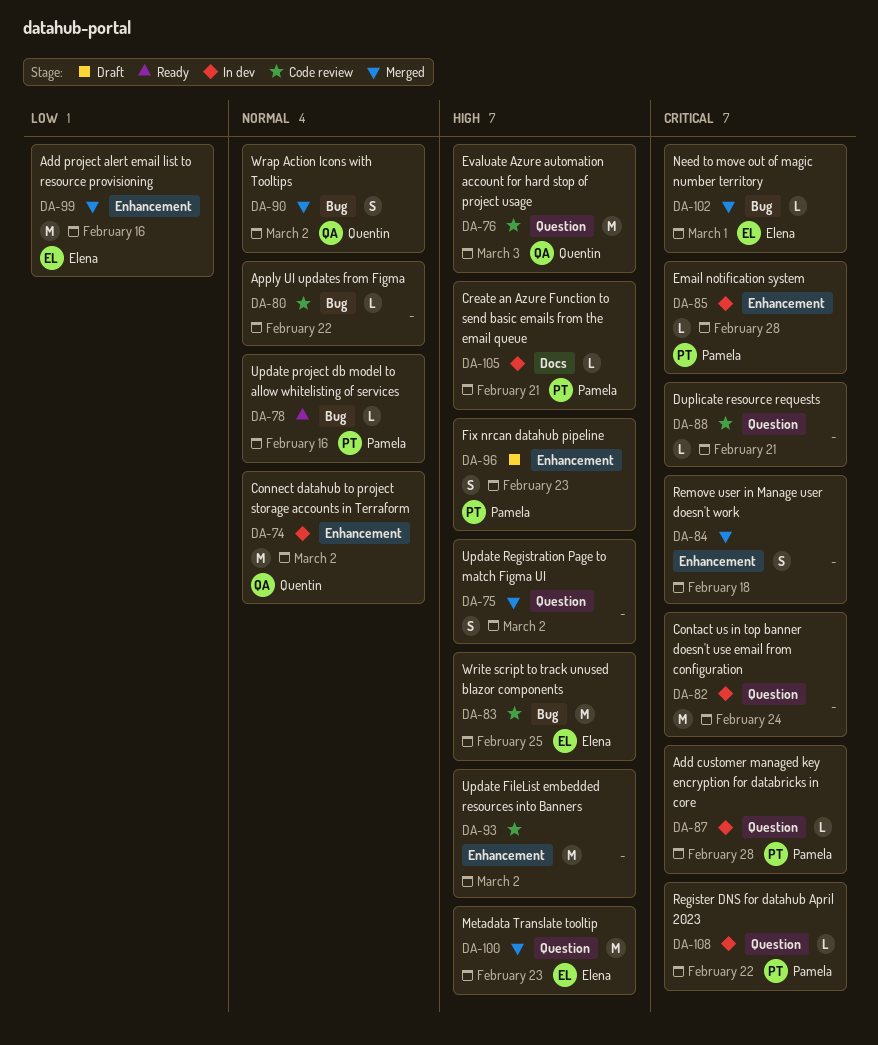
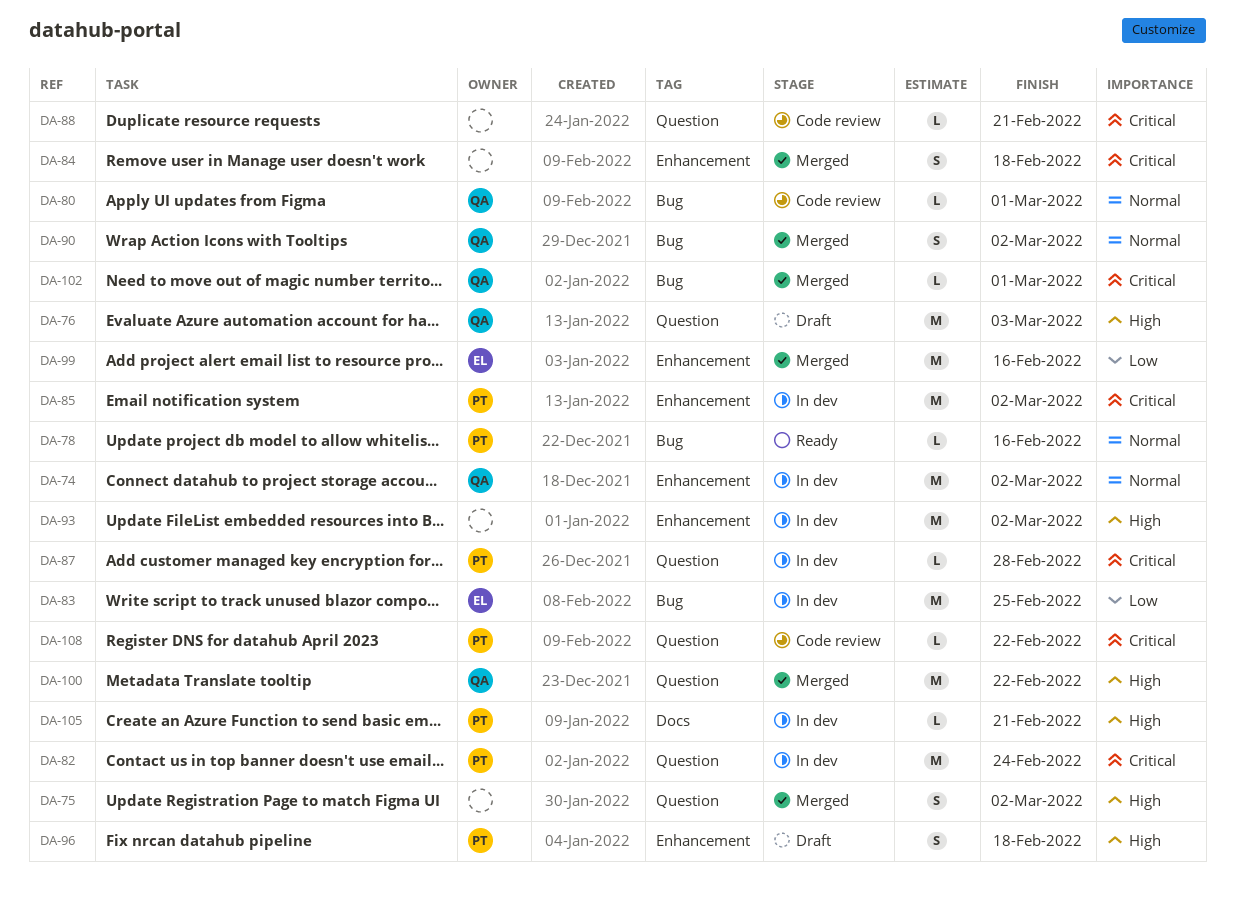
DA-76, status: Code review -> Draft
DA-80, owner: none -> Quentin
DA-80, due: Feb 22 -> Mar 1
DA-82, owner: none -> Pamela
DA-83, status: Code review -> In dev
DA-83, priority: High -> Low
DA-85, estimate: L -> M
DA-85, due: Feb 28 -> Mar 2
DA-93, status: Code review -> In dev
DA-96, due: Feb 23 -> Feb 18
DA-100, owner: Elena -> Quentin
DA-100, due: Feb 23 -> Feb 22
DA-102, owner: Elena -> Quentin
DA-108, status: In dev -> Code review

